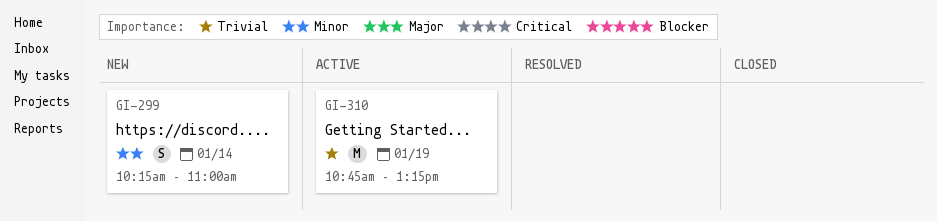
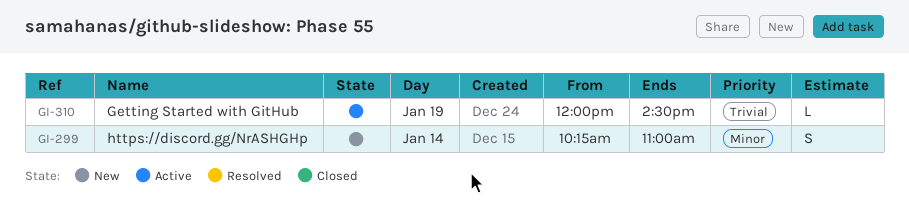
GI-310, estimate: M -> L
GI-310, begins: 10:45 -> 12:00
GI-310, ends: 13:15 -> 14:30

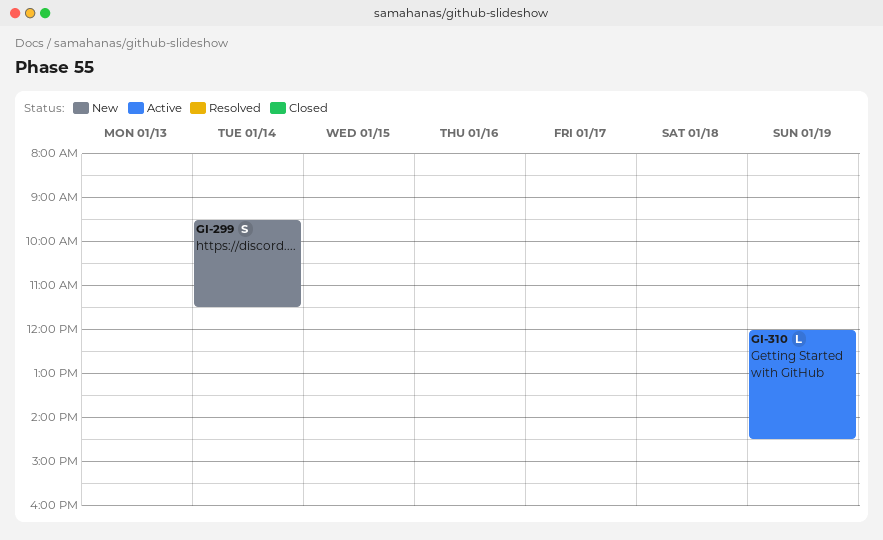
GI-299, begins: 10:15 -> 09:30
GI-299, ends: 11:00 -> 11:30

